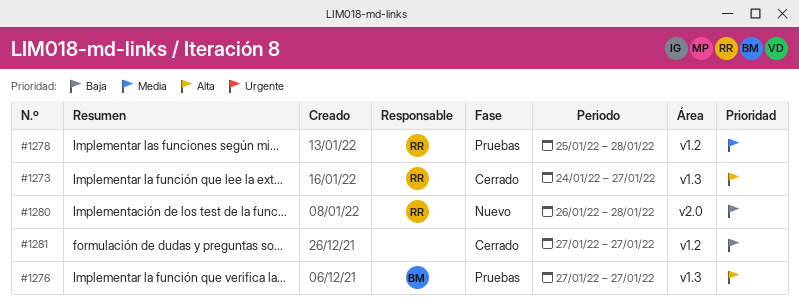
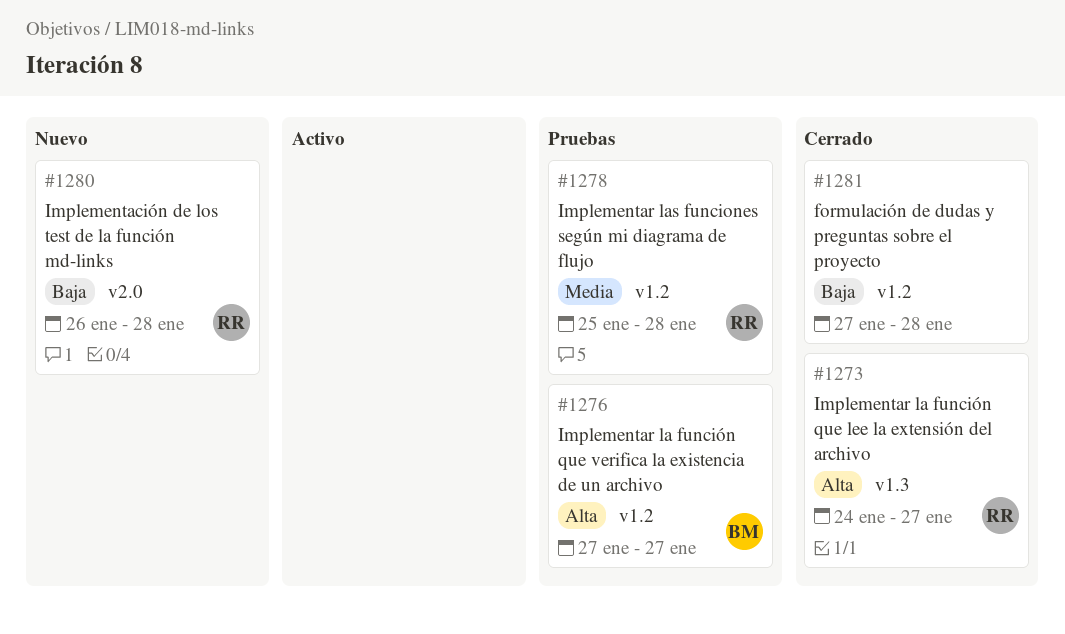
#1276, label: v1.3 -> v1.2
#1281, due: Jan 27 -> Jan 28

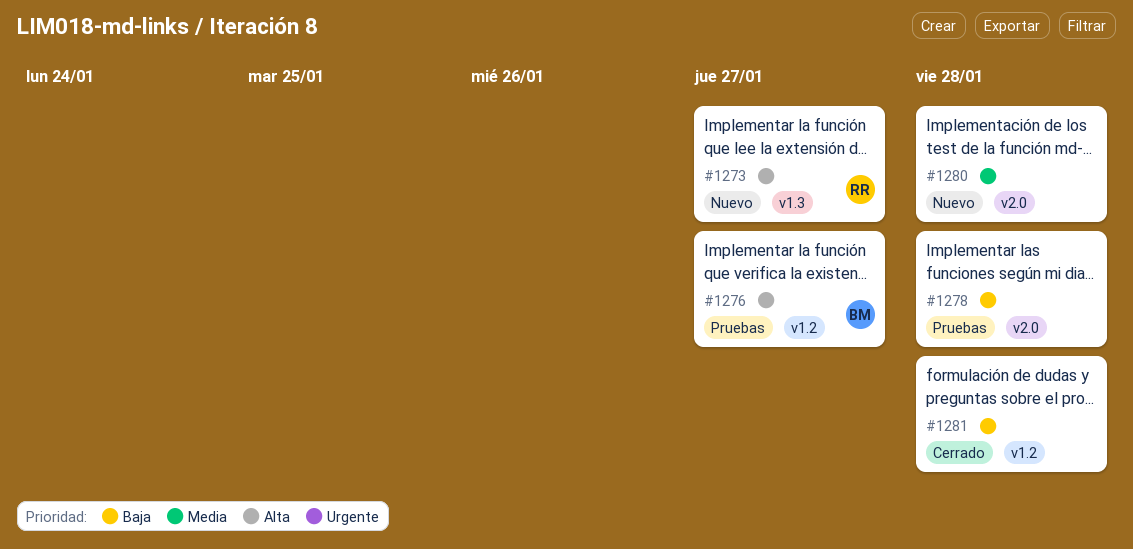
#1273, status: Cerrado -> Nuevo
#1278, owner: RR -> none
#1278, priority: Media -> Baja
#1278, label: v1.2 -> v2.0
#1280, owner: RR -> none
#1280, priority: Baja -> Media

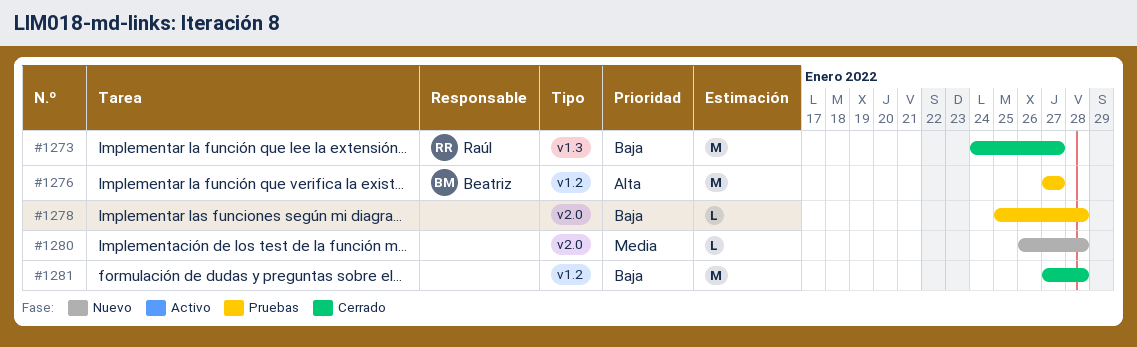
#1273, status: Nuevo -> Cerrado
#1273, priority: Alta -> Baja

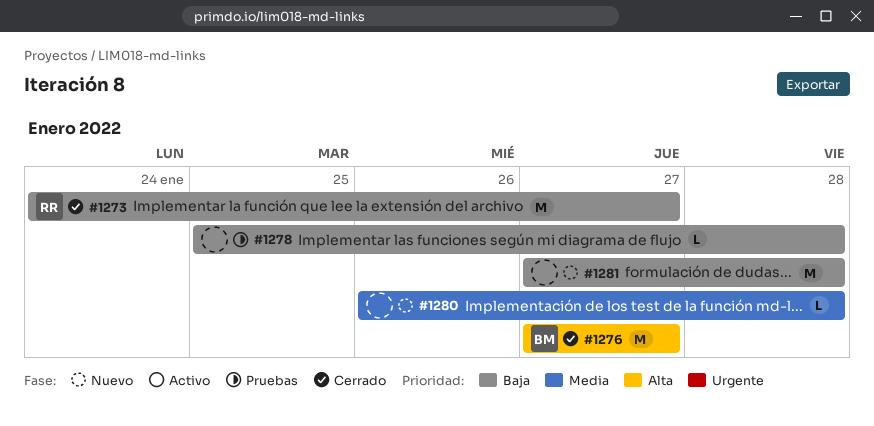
#1276, status: Pruebas -> Cerrado
#1281, status: Cerrado -> Nuevo

